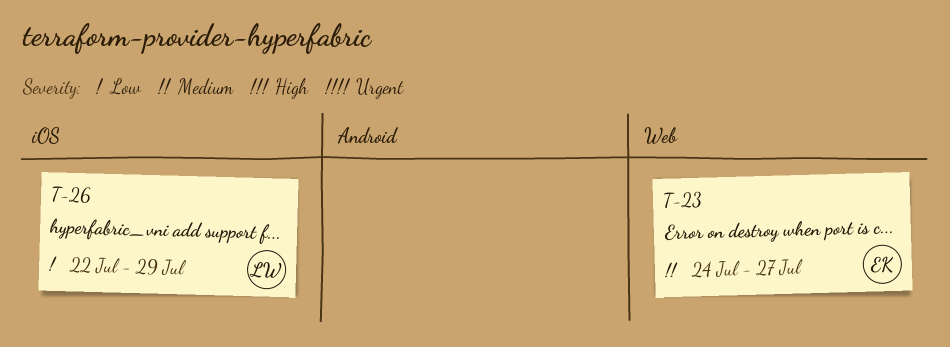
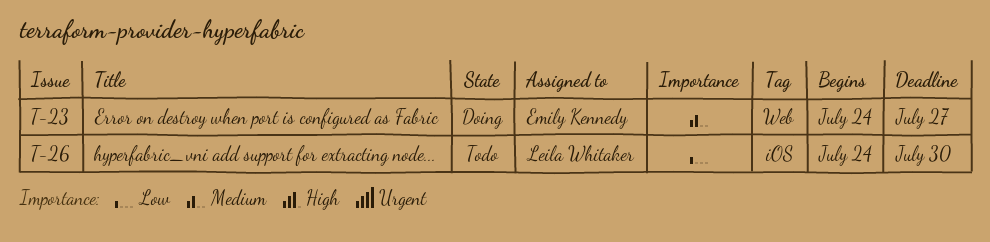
T-26, start: Jul 22 -> Jul 24
T-26, due: Jul 29 -> Jul 30

